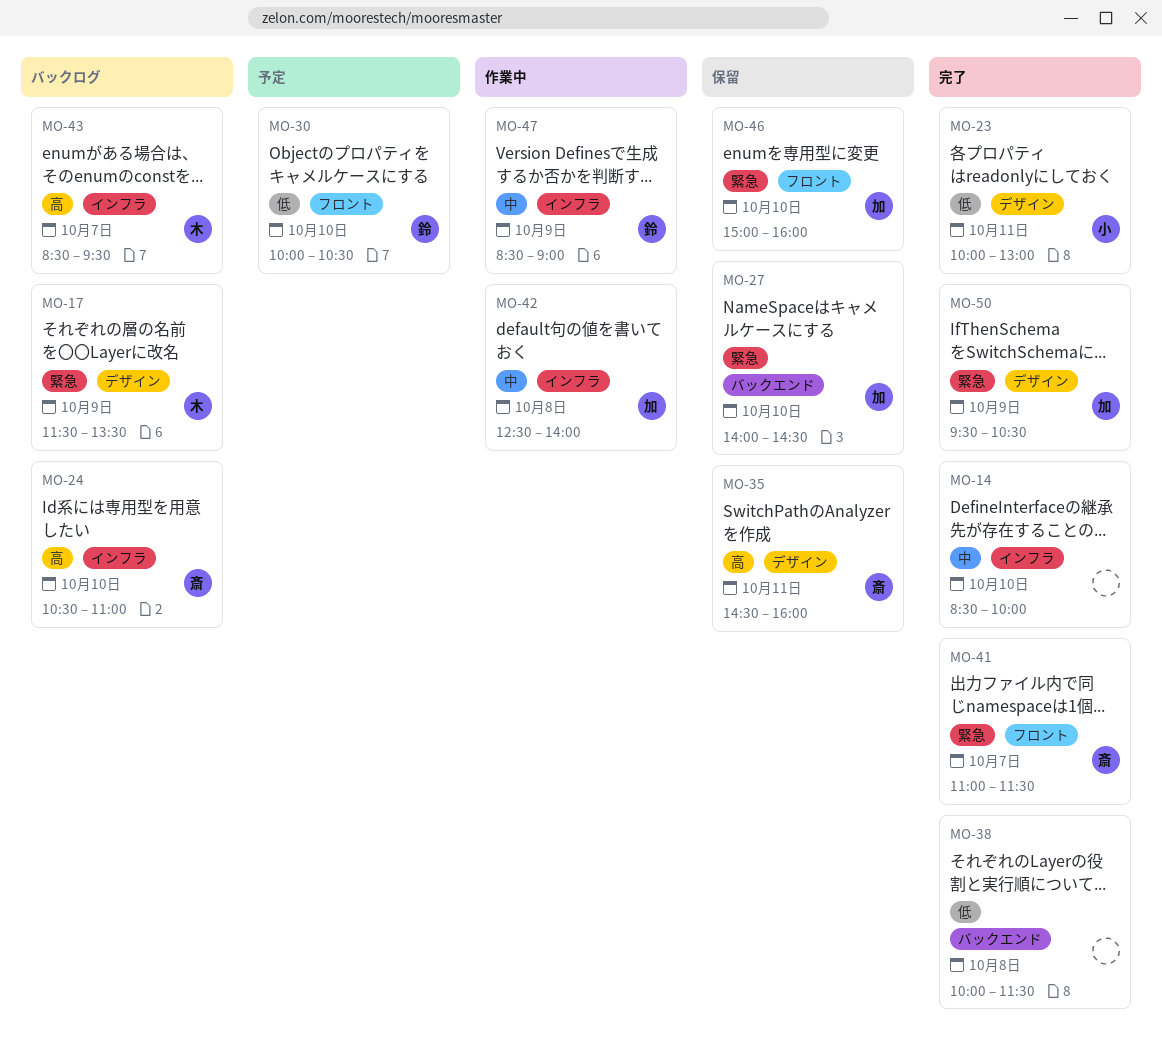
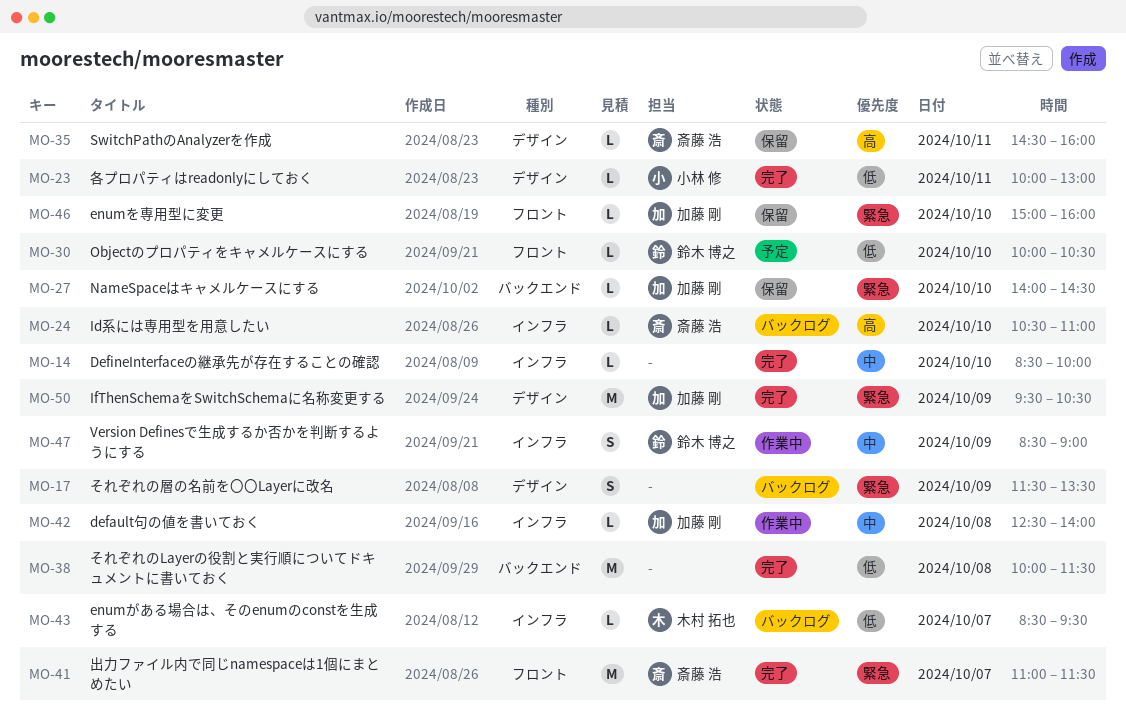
MO-17, owner: 木村 拓也 -> none
MO-43, priority: 高 -> 低

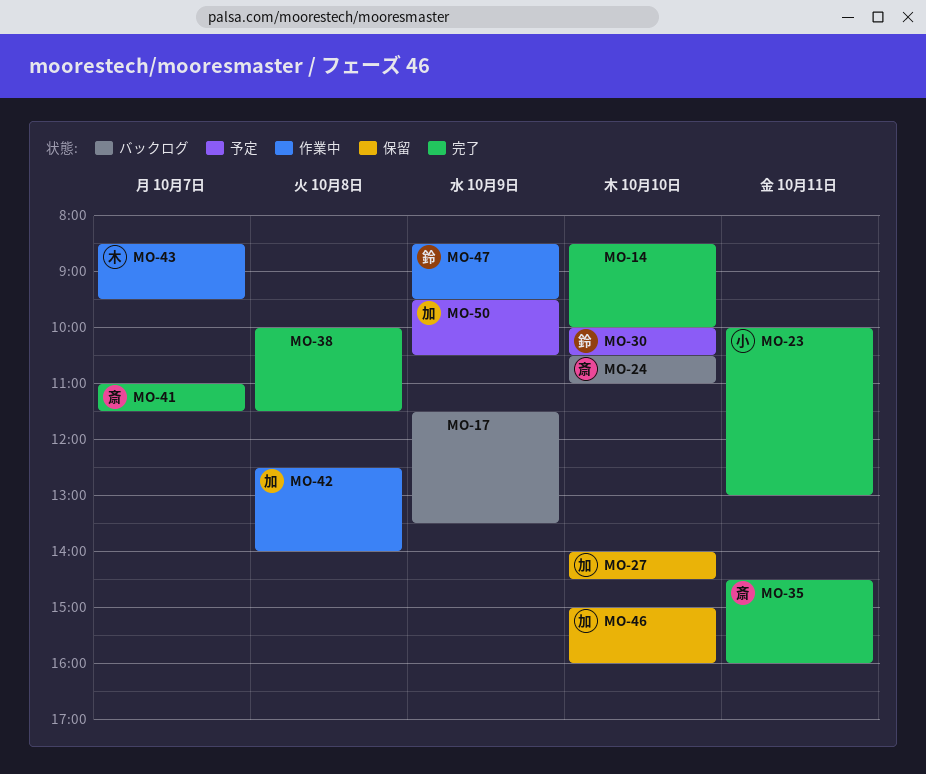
MO-35, status: 保留 -> 完了
MO-43, status: バックログ -> 作業中
MO-47, ends: 09:00 -> 09:30
MO-50, status: 完了 -> 予定

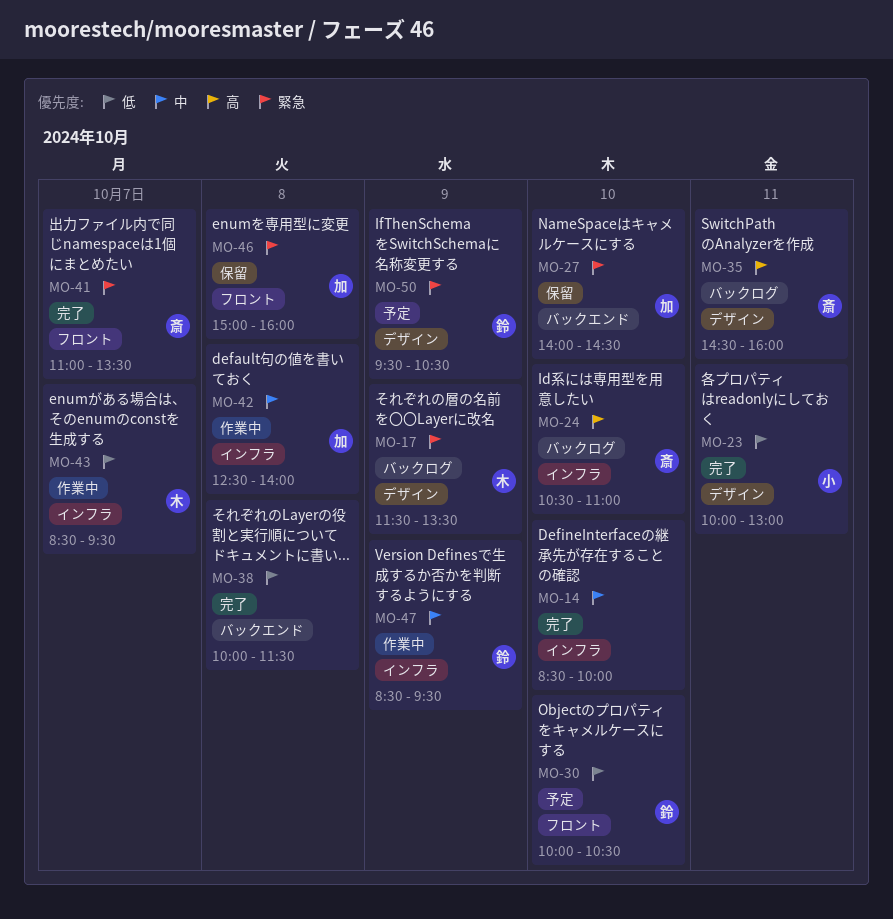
MO-17, owner: none -> 木
MO-35, status: 完了 -> バックログ
MO-41, ends: 11:30 -> 13:30
MO-46, day: Oct 10 -> Oct 8
MO-50, owner: 加 -> 鈴

